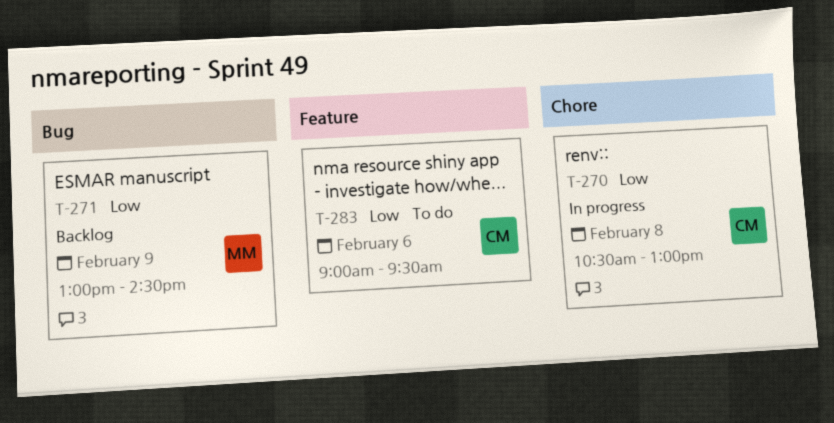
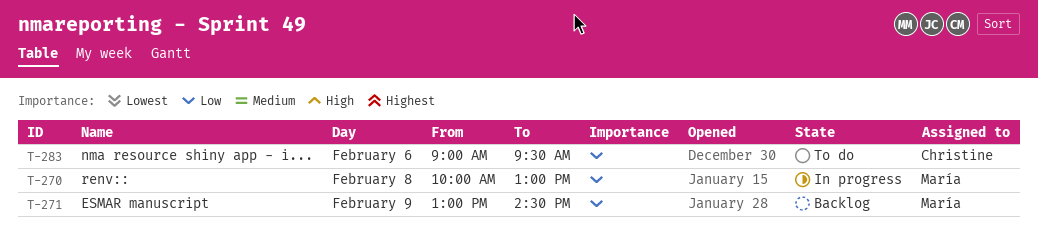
T-270, owner: Christine -> María
T-270, begins: 10:30 -> 10:00

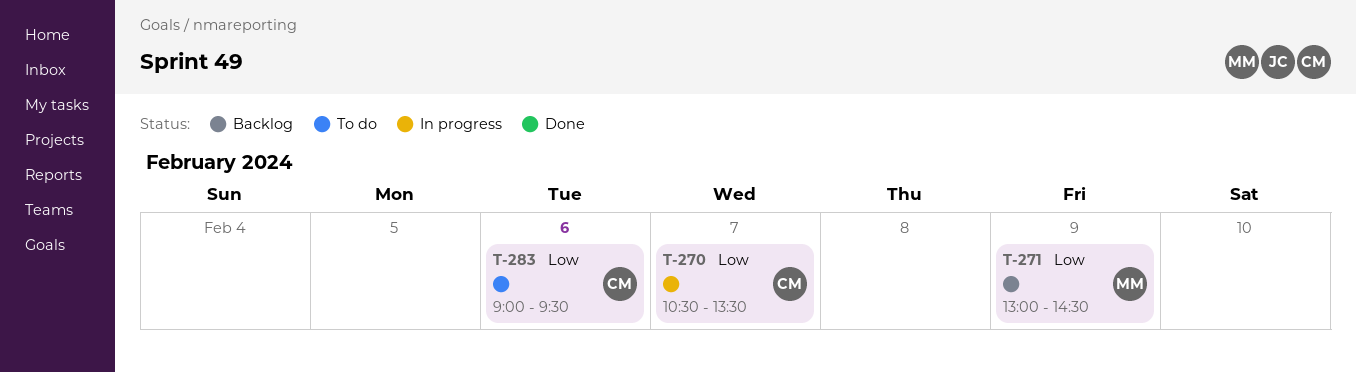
T-270, owner: María -> Christine
T-270, day: Feb 8 -> Feb 7
T-270, begins: 10:00 -> 10:30
T-270, ends: 13:00 -> 13:30

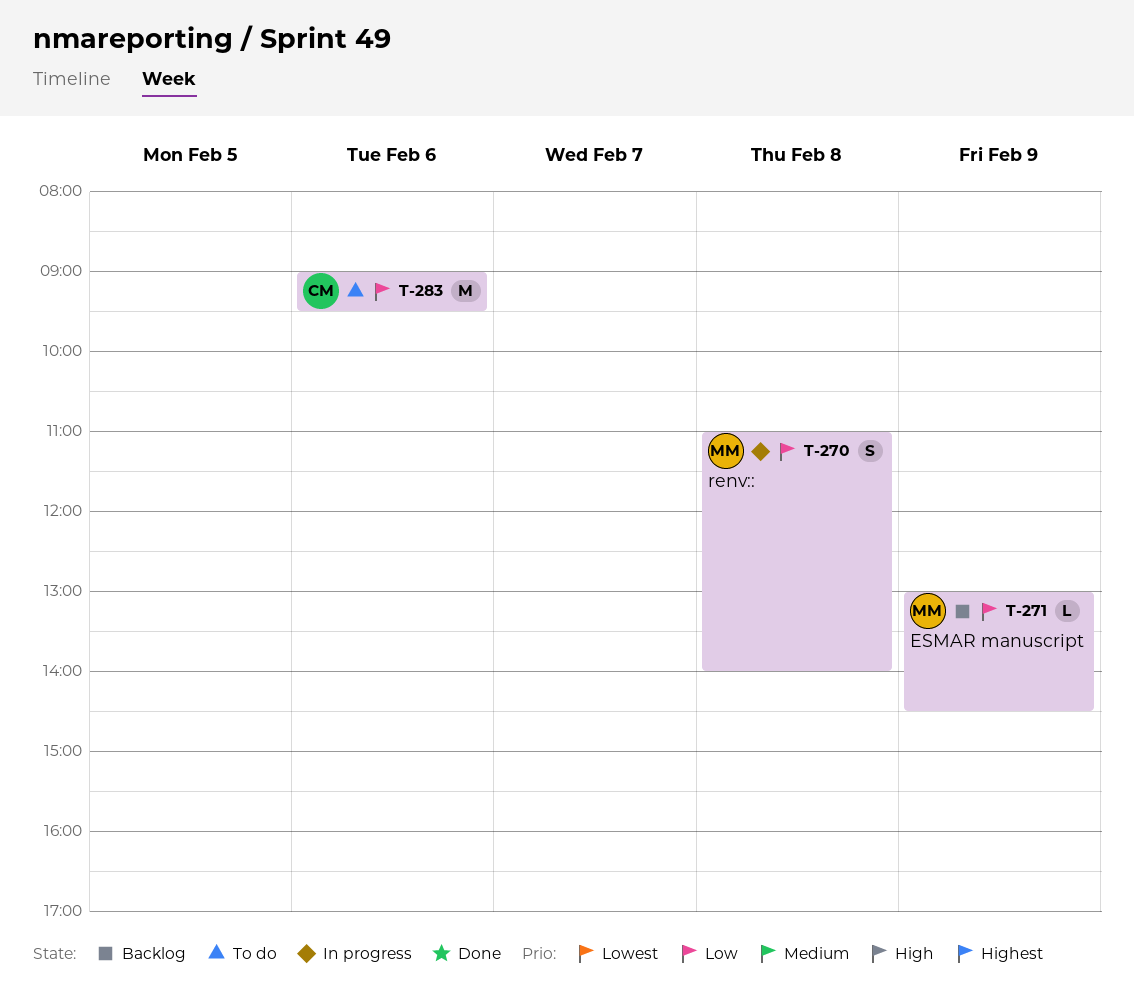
T-270, owner: CM -> MM
T-270, day: Feb 7 -> Feb 8
T-270, begins: 10:30 -> 11:00
T-270, ends: 13:30 -> 14:00

